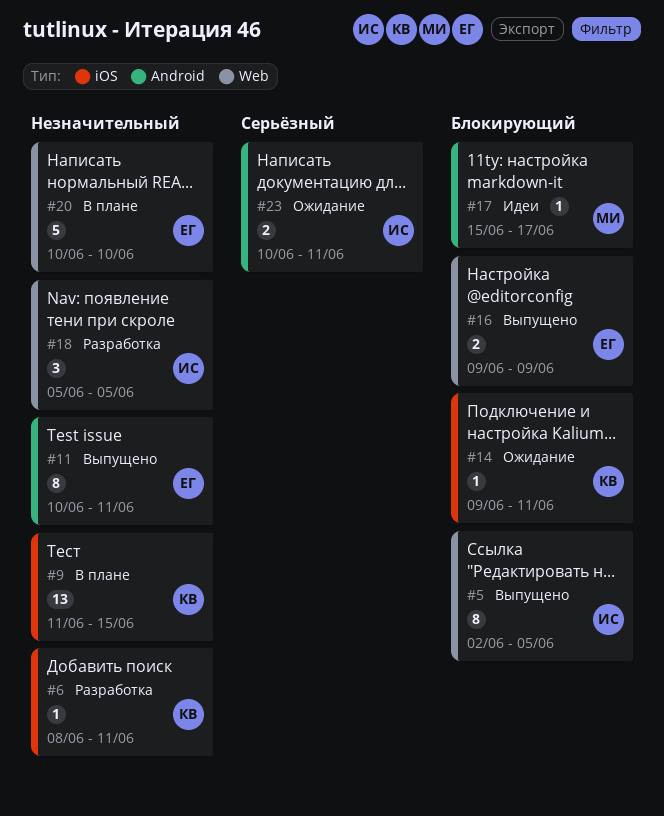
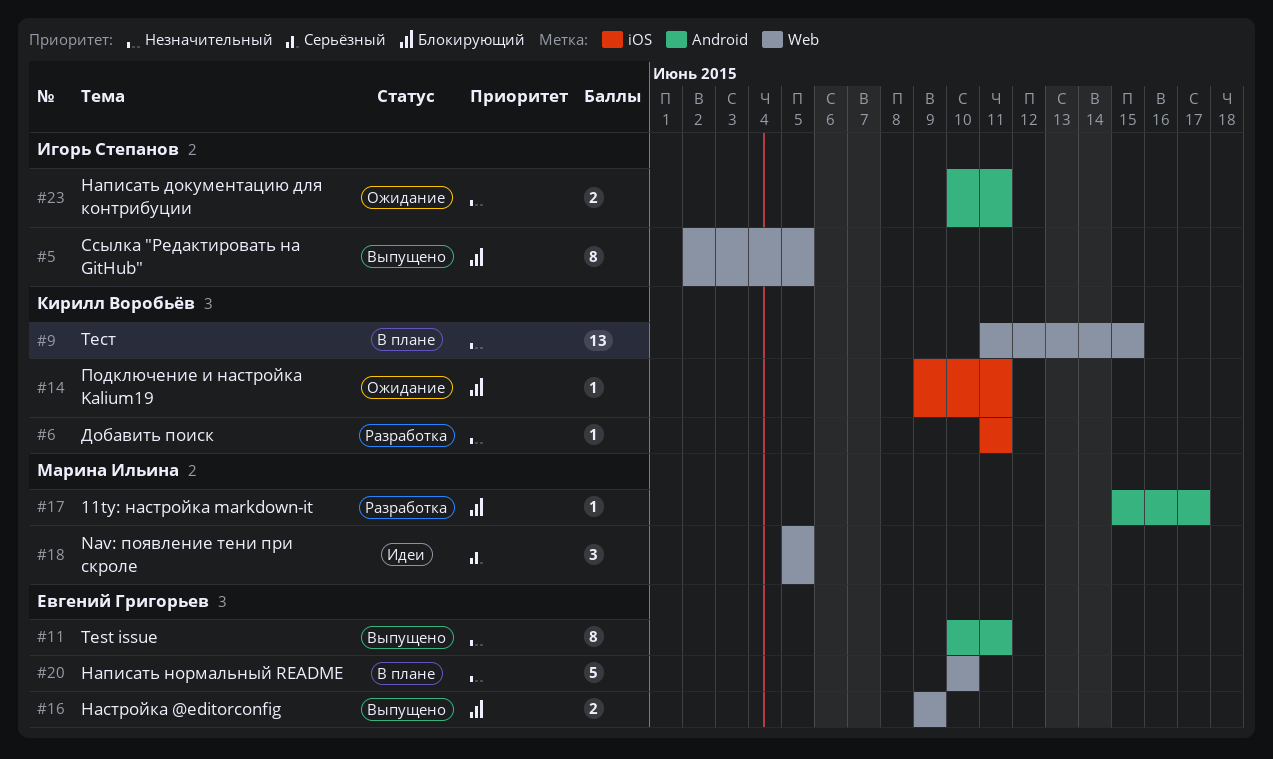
#6, start: Jun 8 -> Jun 11
#9, label: iOS -> Web
#17, status: Идеи -> Разработка
#18, status: Разработка -> Идеи
#18, owner: Игорь Степанов -> Марина Ильина
#18, priority: Незначительный -> Серьёзный
#23, priority: Серьёзный -> Незначительный

